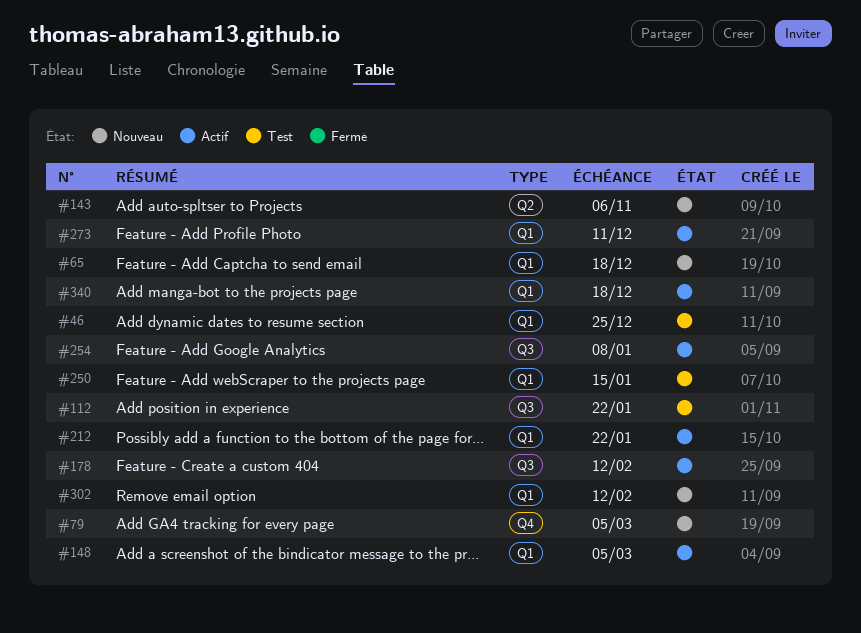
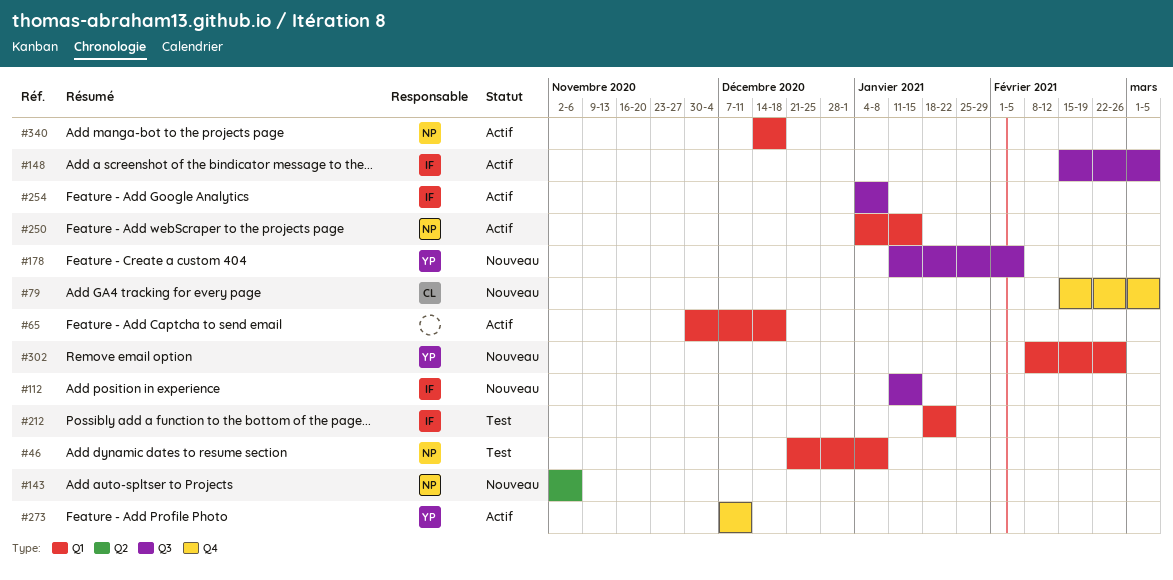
#46, due: Dec 25 -> Jan 8
#65, status: Nouveau -> Actif
#112, status: Test -> Nouveau
#112, due: Jan 22 -> Jan 15
#148, label: Q1 -> Q3
#178, status: Actif -> Nouveau
#178, due: Feb 12 -> Feb 5
#212, status: Actif -> Test
#250, status: Test -> Actif
#273, label: Q1 -> Q4
#302, due: Feb 12 -> Feb 26

